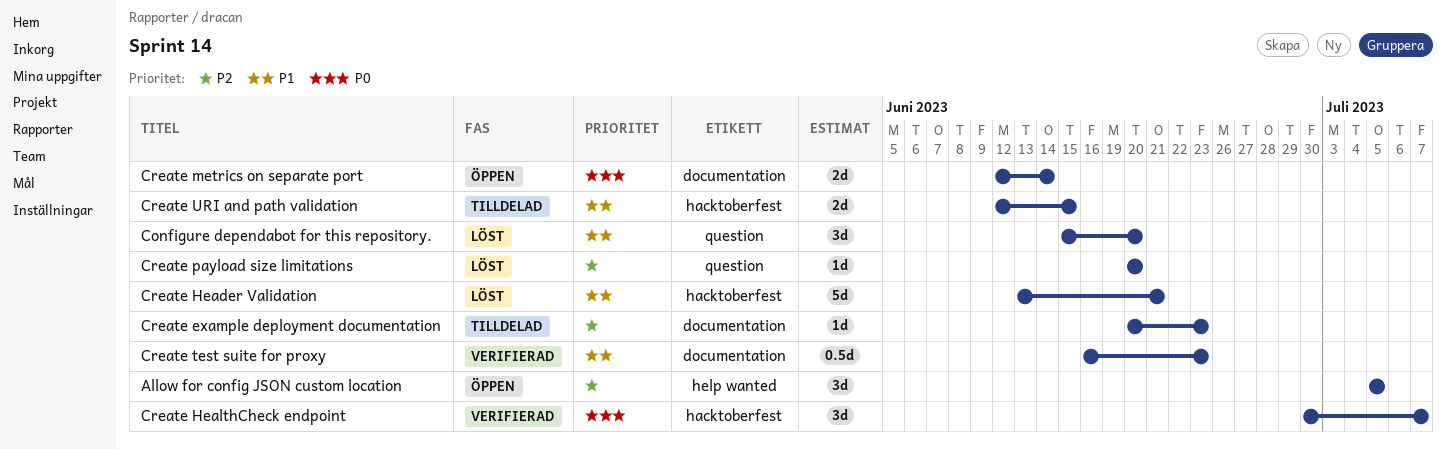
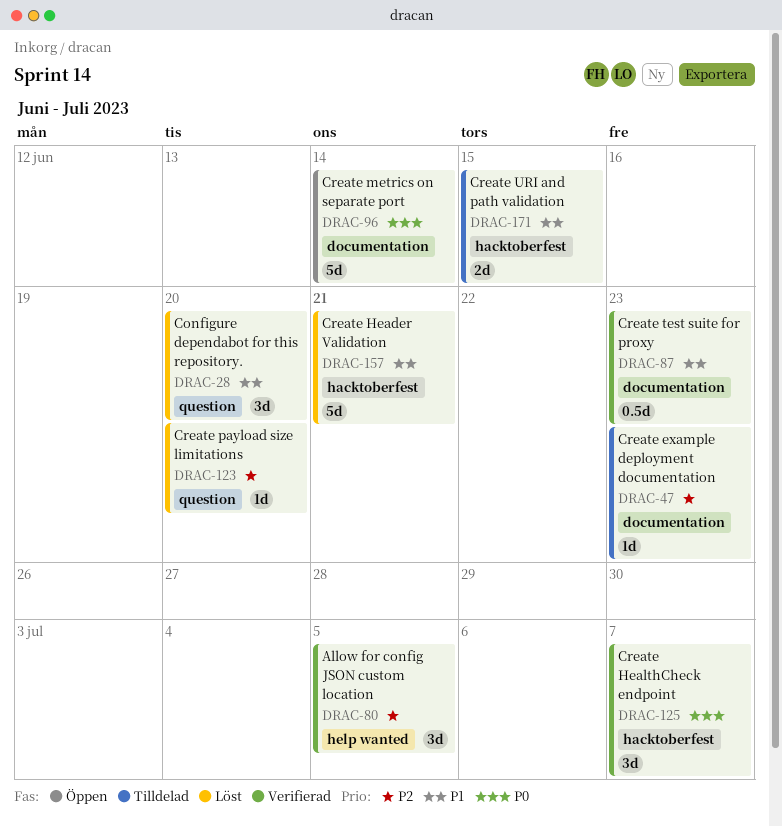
Allow for config JSON custom location, status: Öppen -> Verifierad
Create metrics on separate port, estimate: 2d -> 5d

